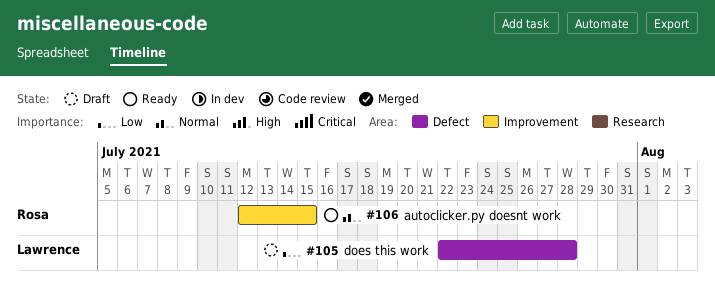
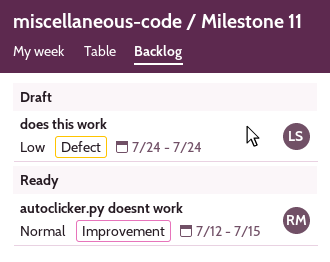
does this work, start: Jul 22 -> Jul 24
does this work, due: Jul 28 -> Jul 24

